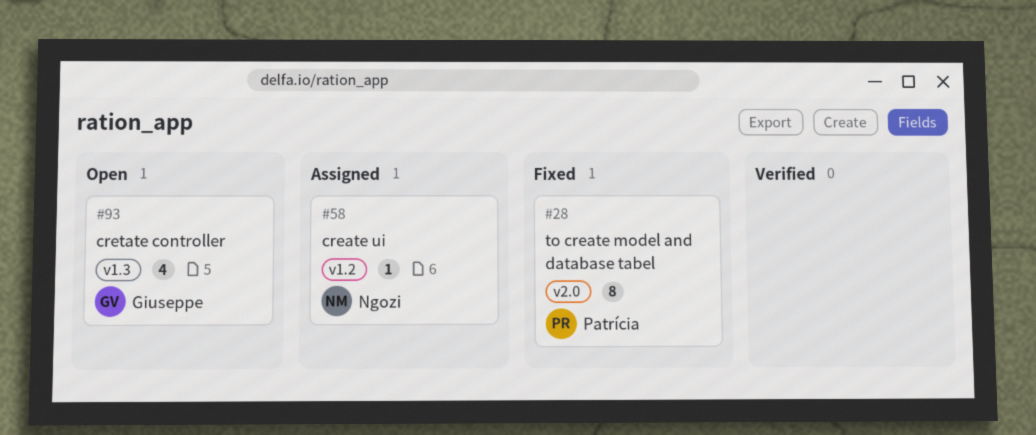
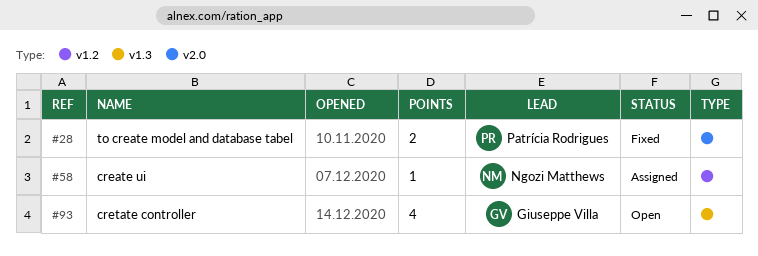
#28, estimate: 8 -> 2

